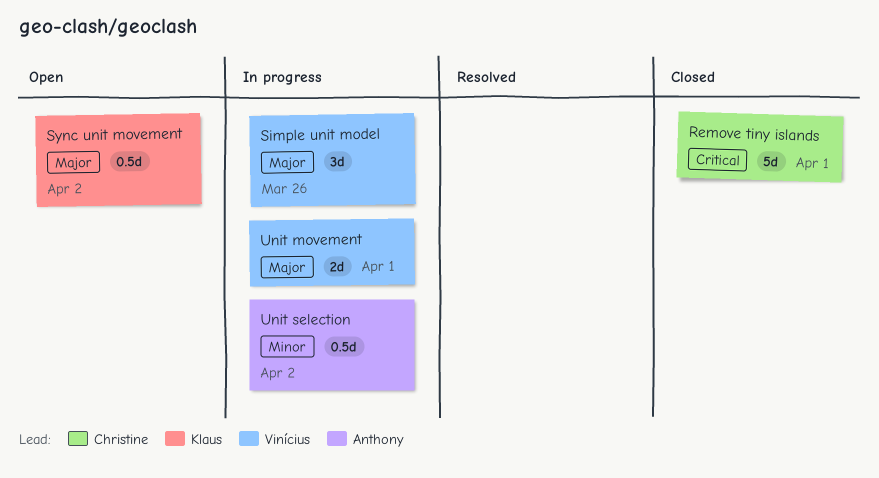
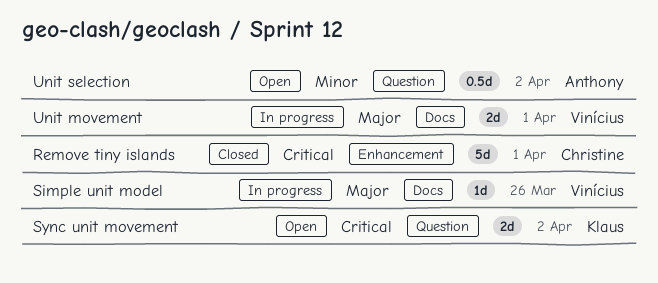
Simple unit model, estimate: 3d -> 1d
Sync unit movement, priority: Major -> Critical
Sync unit movement, estimate: 0.5d -> 2d
Unit selection, status: In progress -> Open

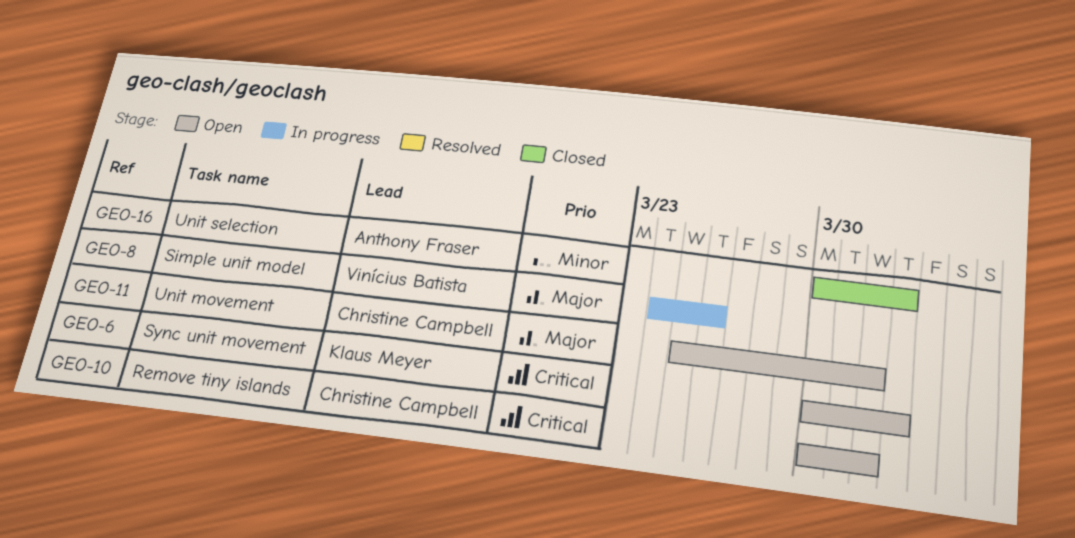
Remove tiny islands, status: Closed -> Open
Unit movement, status: In progress -> Open
Unit movement, owner: Vinícius Batista -> Christine Campbell
Unit selection, status: Open -> Closed

